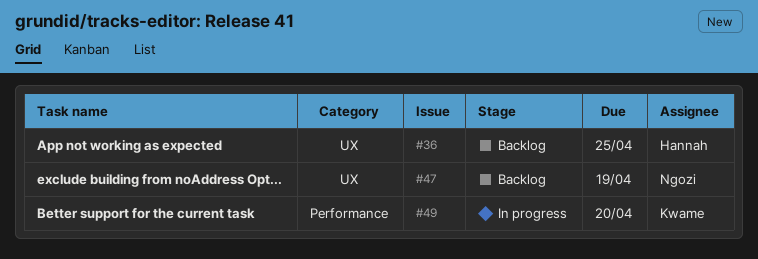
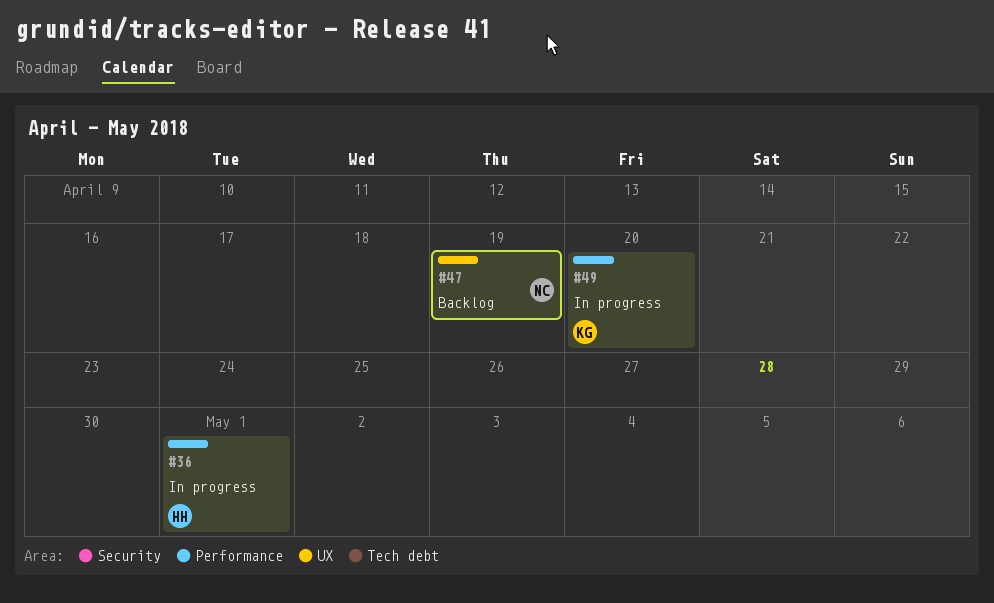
#36, status: Backlog -> In progress
#36, label: UX -> Performance
#36, due: Apr 25 -> May 1

